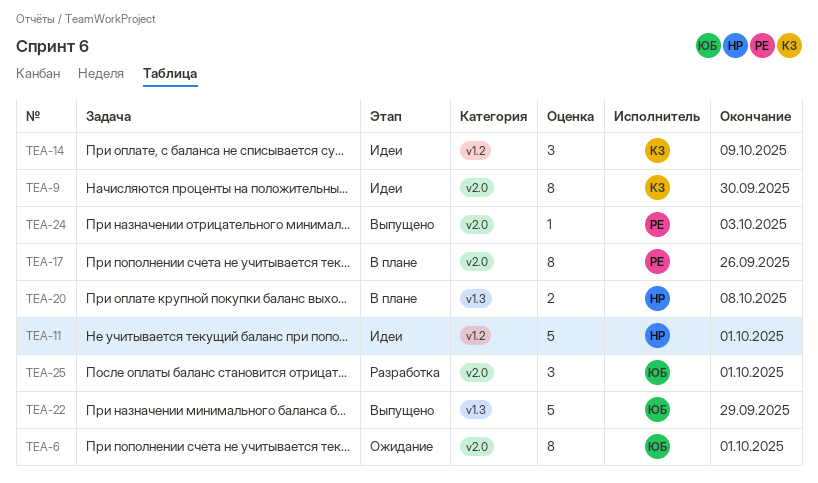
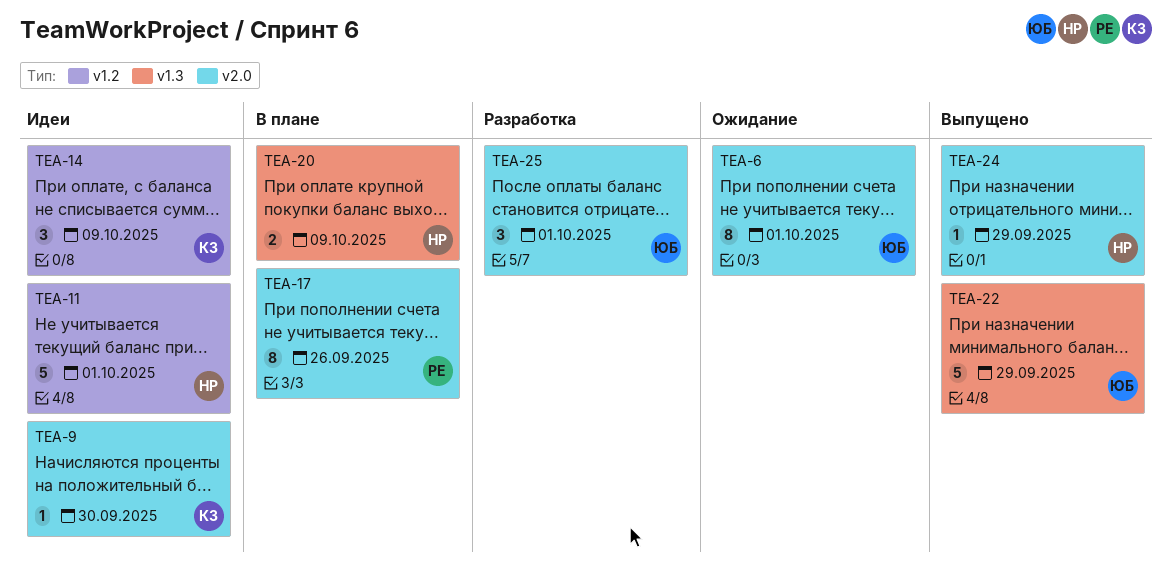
TEA-9, estimate: 8 -> 1
TEA-20, due: Oct 8 -> Oct 9
TEA-24, owner: РЕ -> НР
TEA-24, due: Oct 3 -> Sep 29

